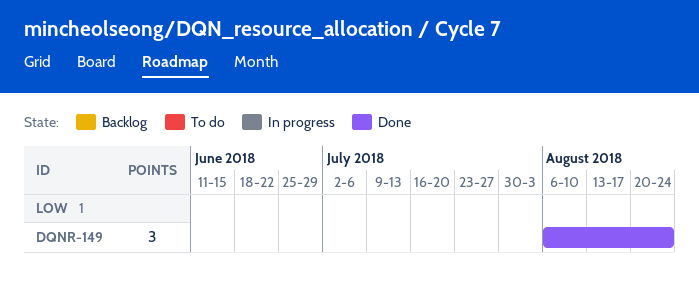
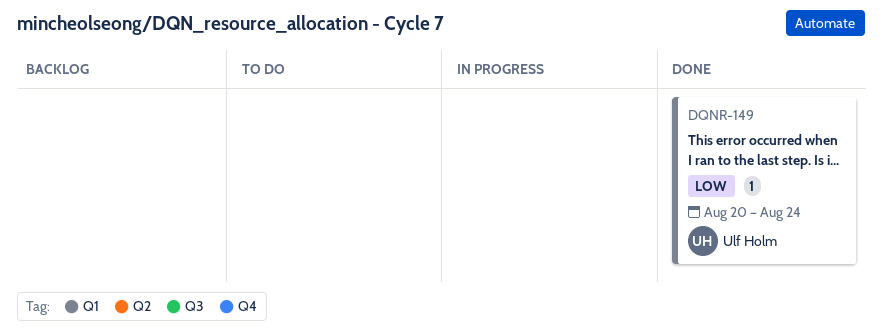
DQNR-149, estimate: 3 -> 1
DQNR-149, start: Aug 6 -> Aug 20

